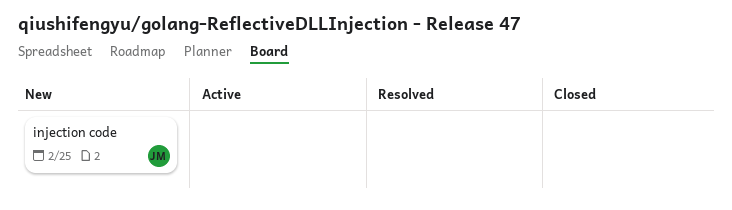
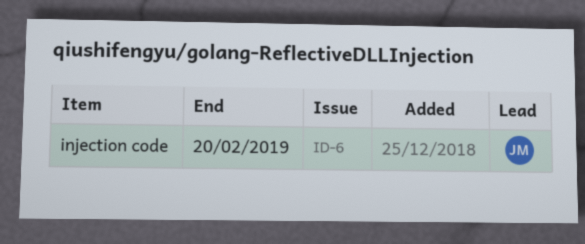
injection code, due: Feb 25 -> Feb 20

